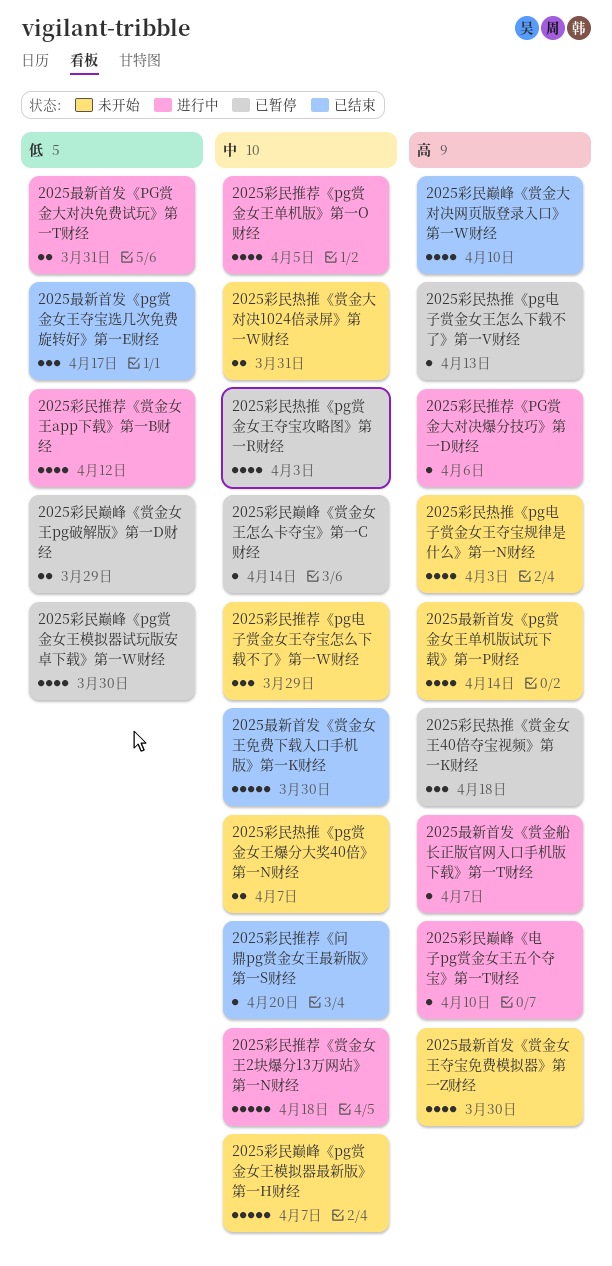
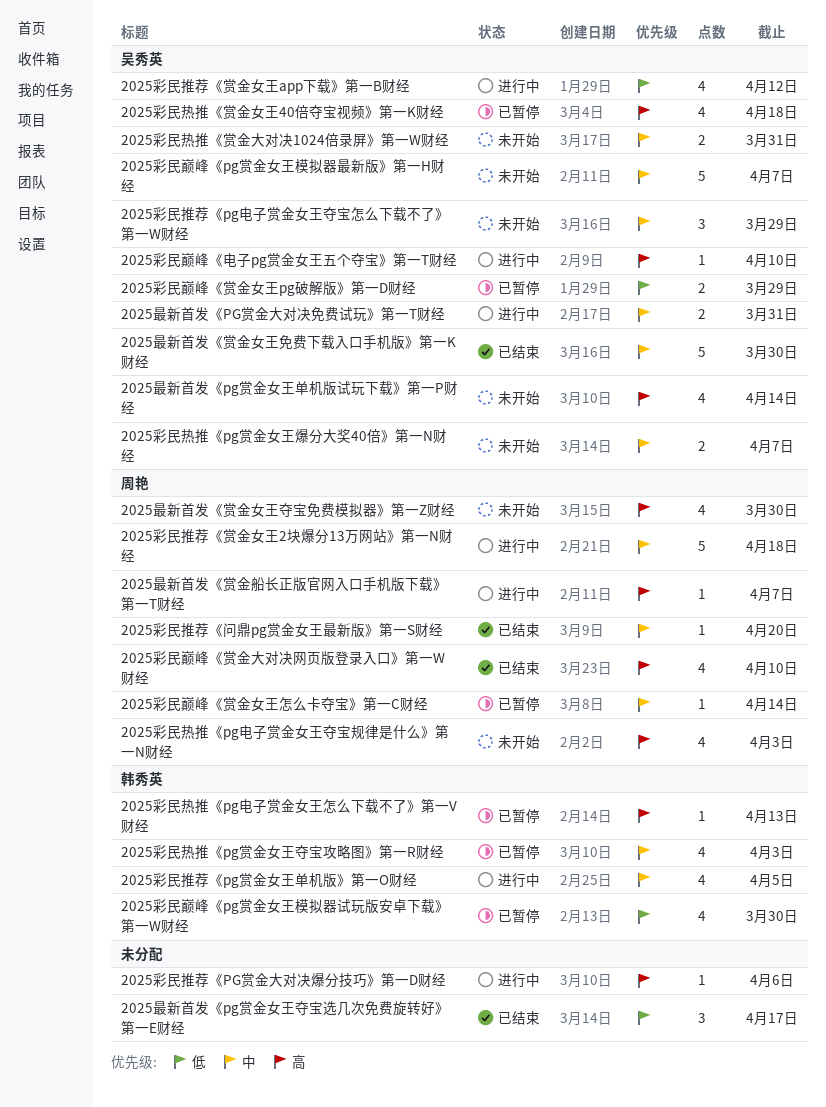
2025彩民热推《赏金女王40倍夺宝视频》第一K财经, estimate: 3 -> 4
2025最新首发《PG赏金大对决免费试玩》第一T财经, priority: 低 -> 中

